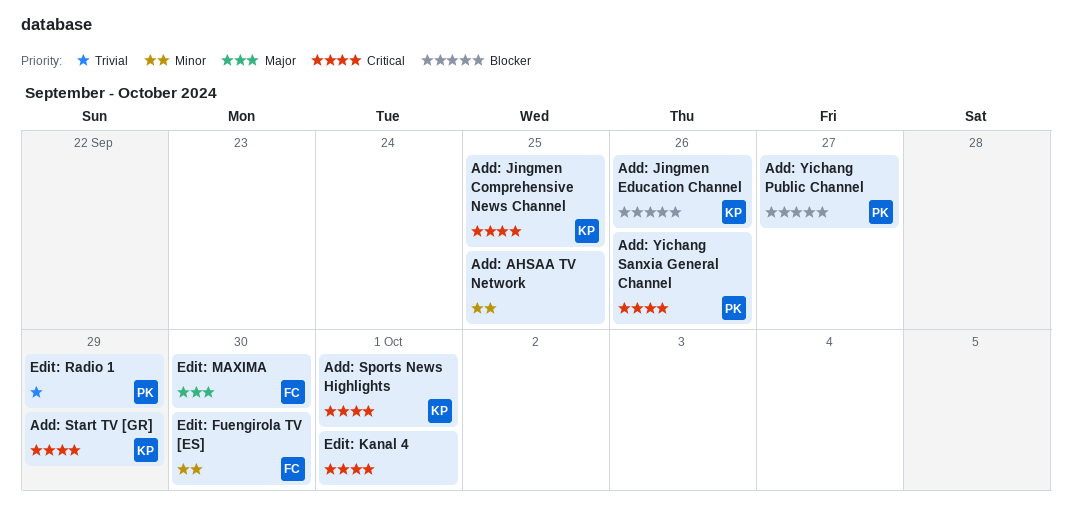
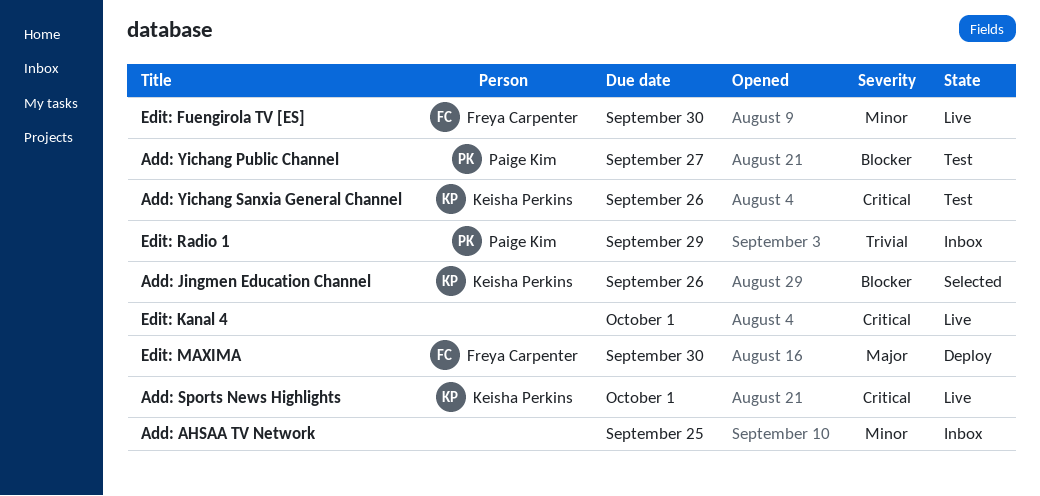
Add: Jingmen Comprehensive News Channel: present -> none
Add: Start TV [GR]: present -> none
Add: Yichang Sanxia General Channel, owner: Paige Kim -> Keisha Perkins

